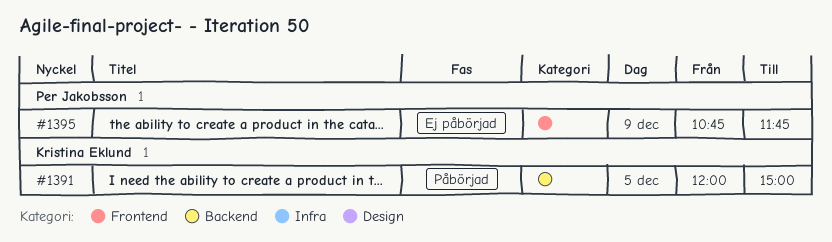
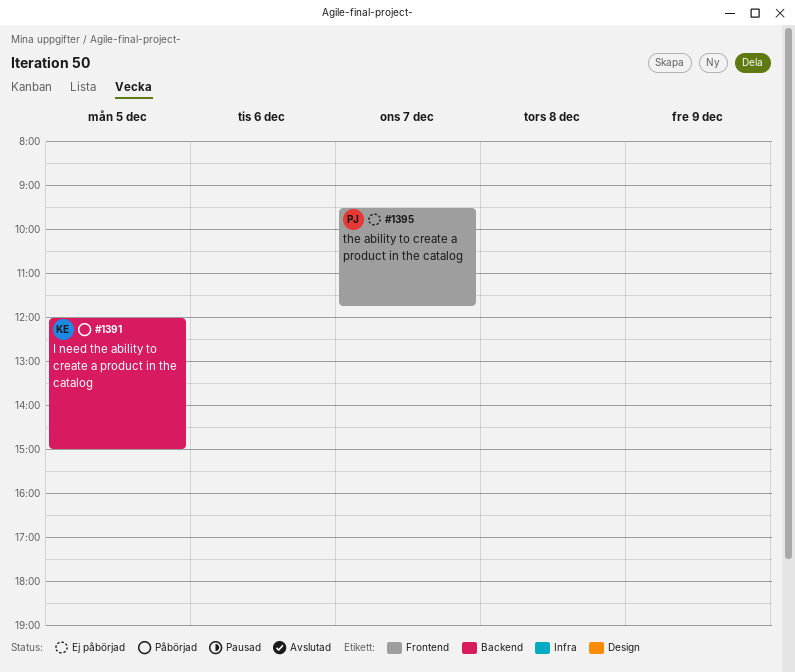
#1395, day: Dec 9 -> Dec 7
#1395, begins: 10:45 -> 09:30

